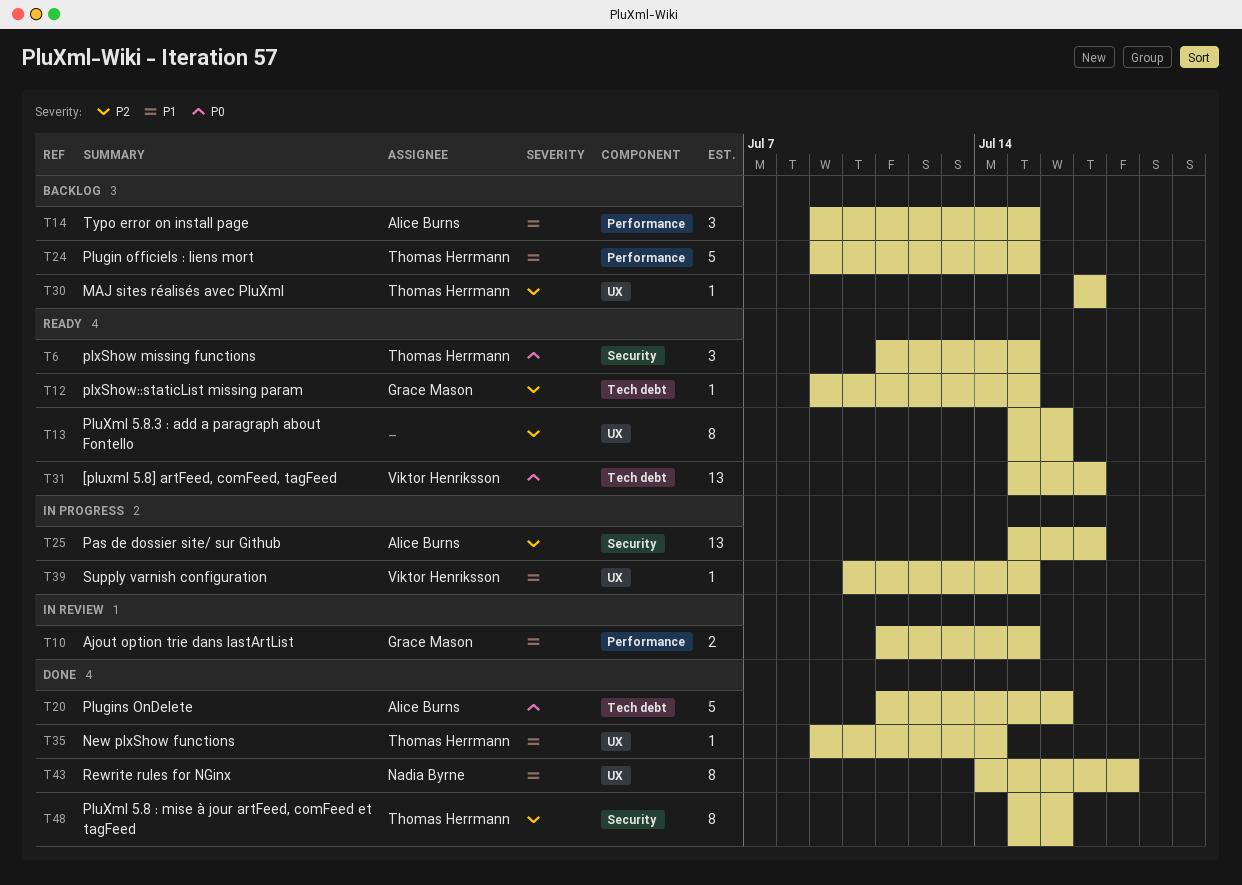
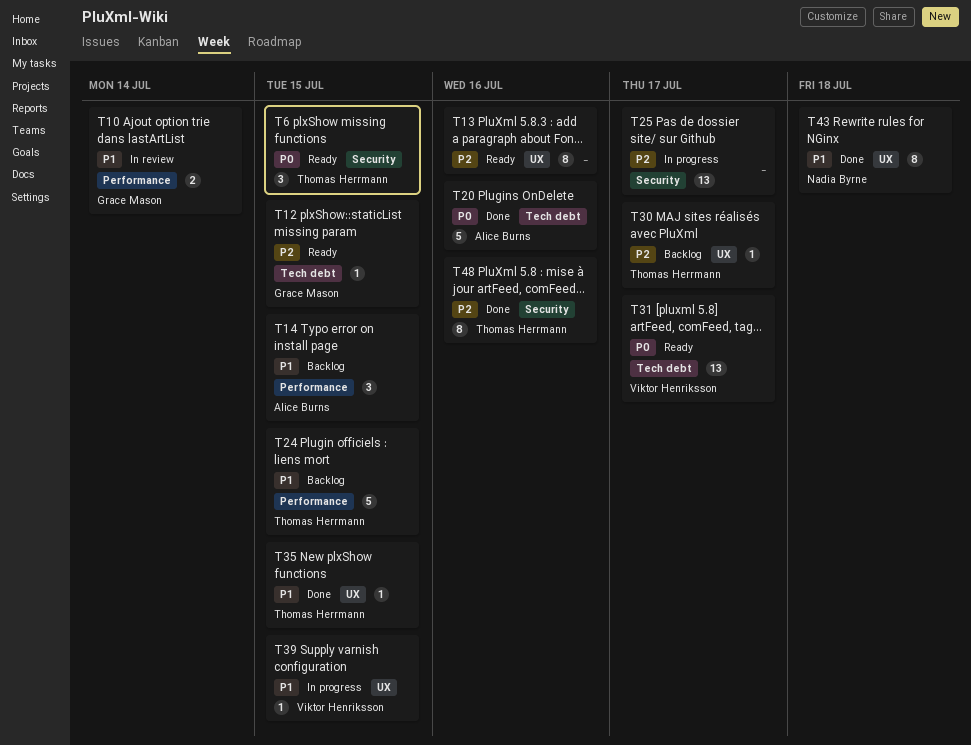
T10, due: Jul 15 -> Jul 14
T25, owner: Alice Burns -> none
T35, due: Jul 14 -> Jul 15

